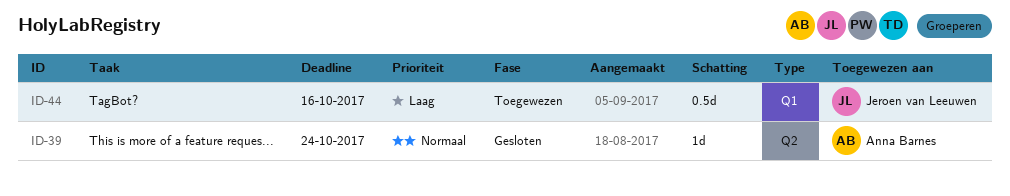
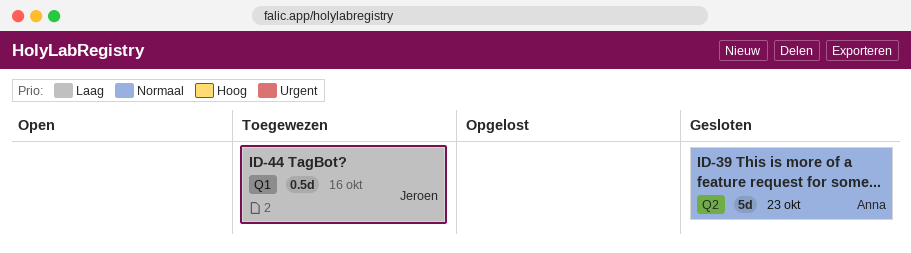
ID-39, estimate: 1d -> 5d
ID-39, due: Oct 24 -> Oct 23

